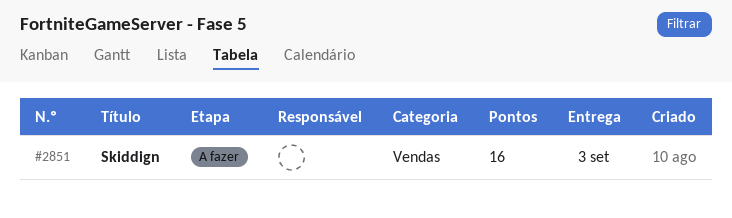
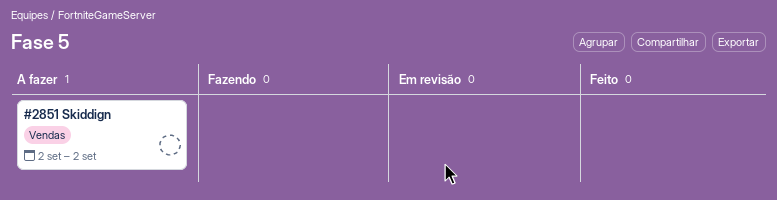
#2851, due: Sep 3 -> Sep 2

